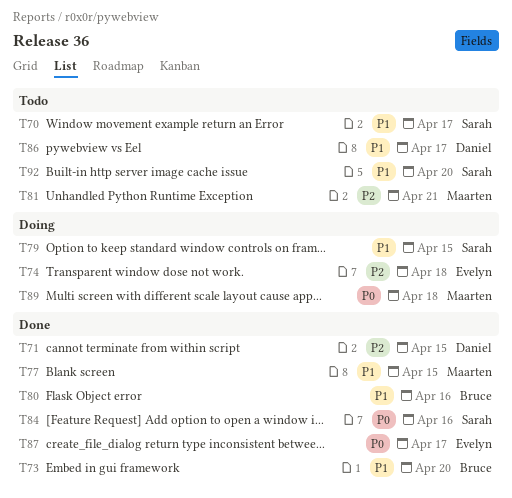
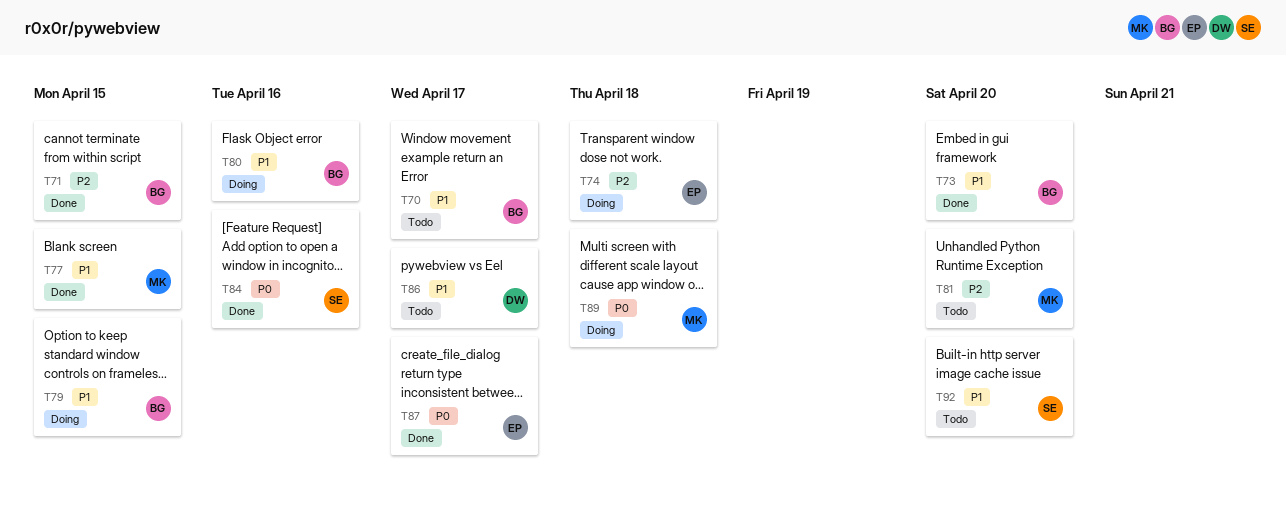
T70, owner: Sarah -> Bruce
T71, owner: Daniel -> Bruce
T79, owner: Sarah -> Bruce
T80, status: Done -> Doing
T81, due: Apr 21 -> Apr 20

